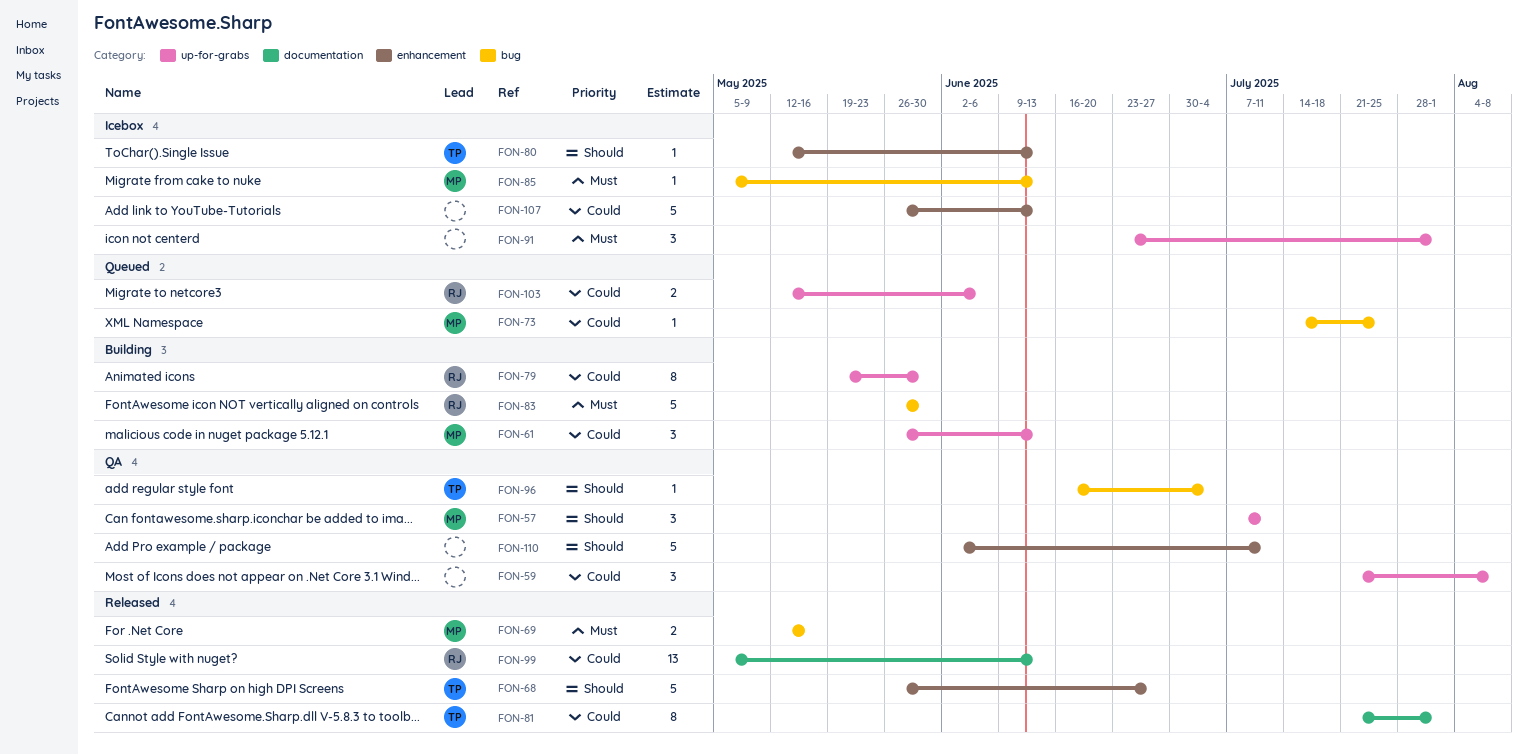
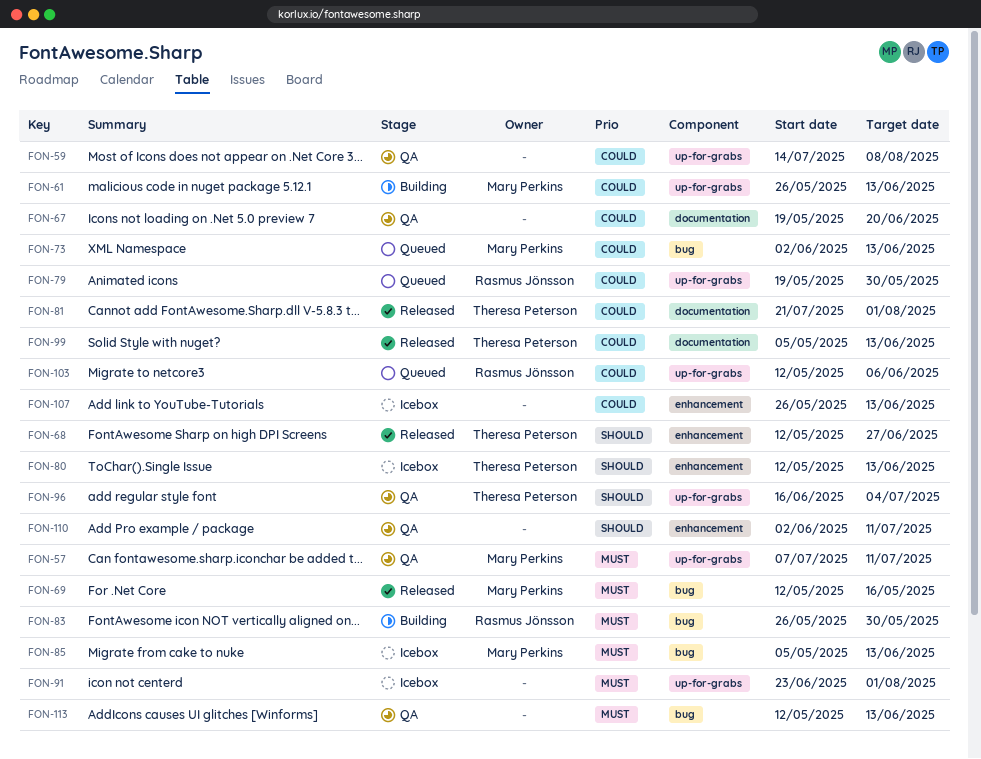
FON-57, priority: Should -> Must
FON-59, start: Jul 21 -> Jul 14
FON-67: none -> present
FON-68, start: May 26 -> May 12
FON-73, start: Jul 14 -> Jun 2
FON-73, due: Jul 25 -> Jun 13
FON-79, status: Building -> Queued
FON-96, label: bug -> up-for-grabs
FON-99, owner: Rasmus Jönsson -> Theresa Peterson
FON-113: none -> present

